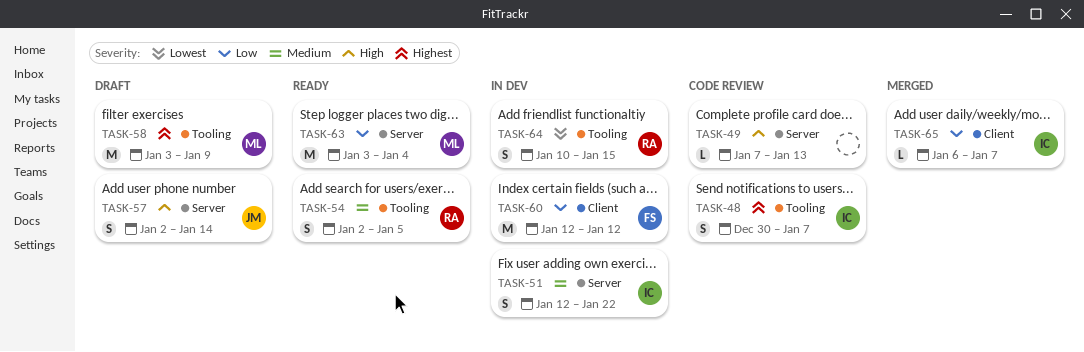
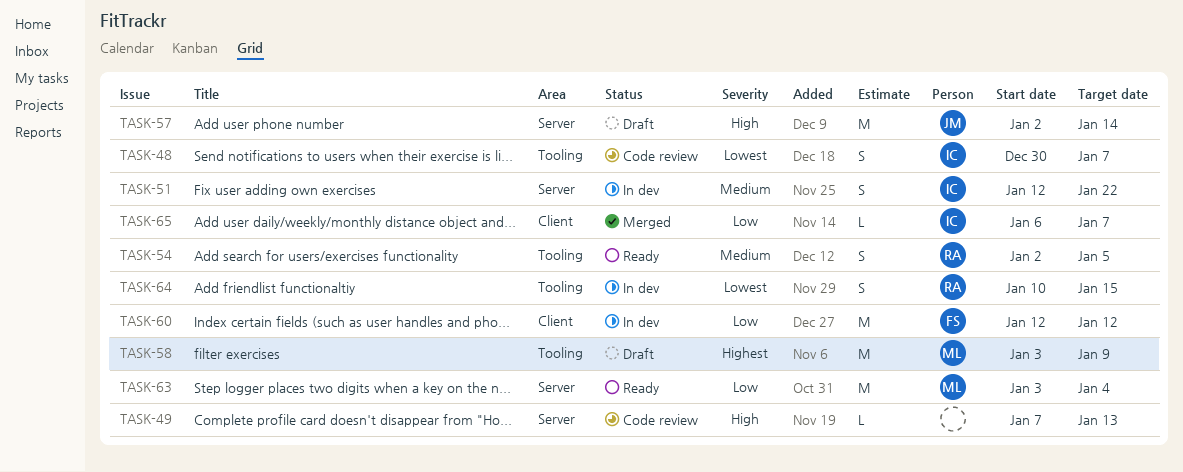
TASK-48, priority: Highest -> Lowest
TASK-57, estimate: S -> M

